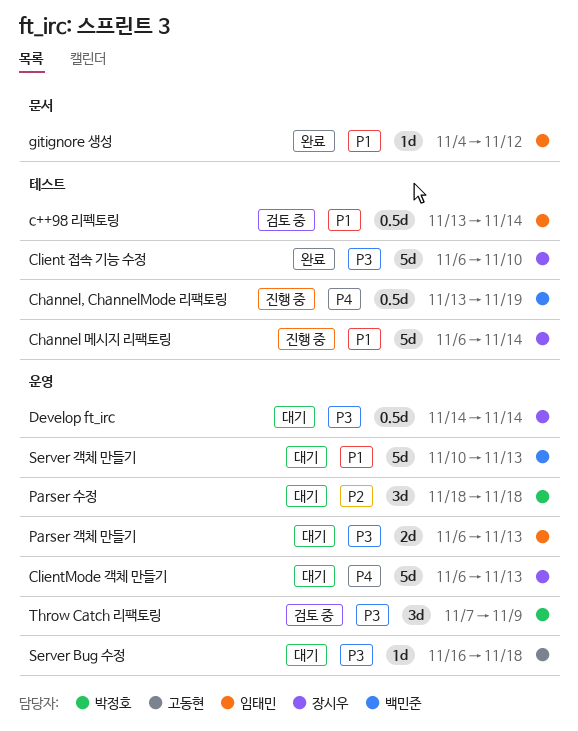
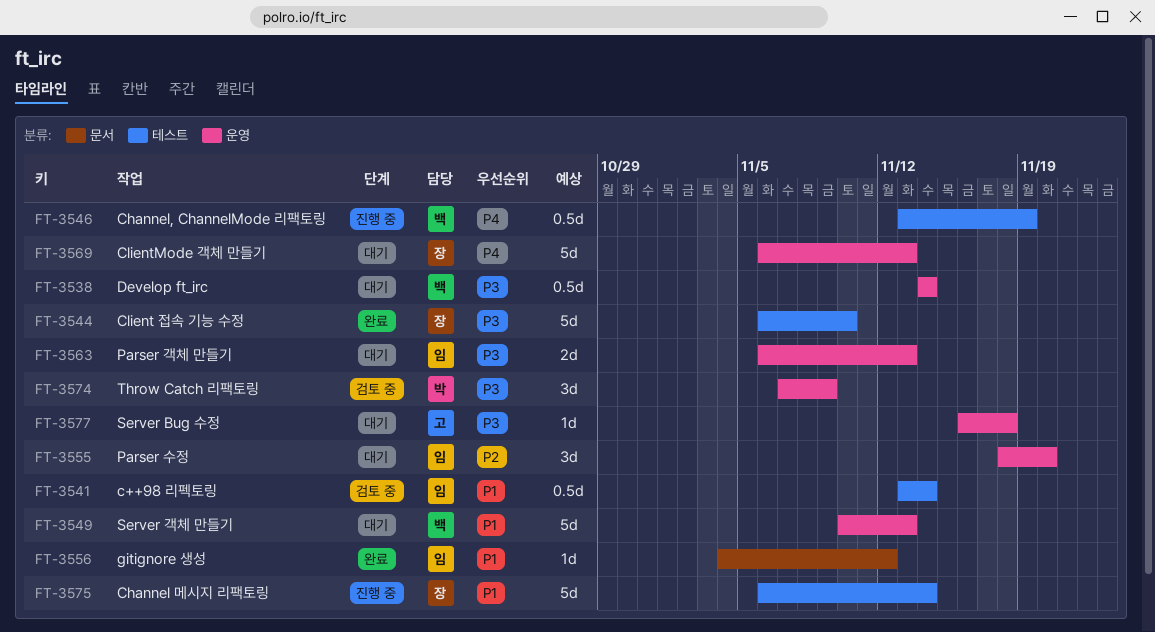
Develop ft_irc, owner: 장시우 -> 백민준
Parser 수정, owner: 박정호 -> 임태민
Parser 수정, due: Nov 18 -> Nov 20

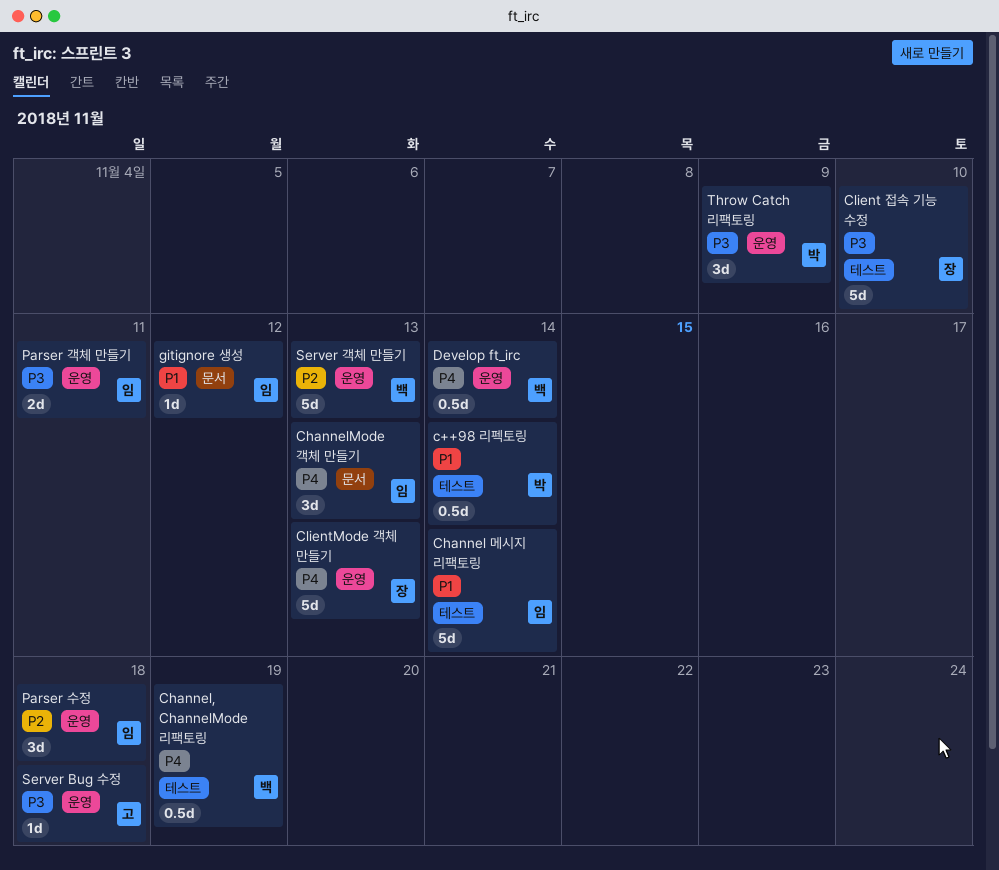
c++98 리펙토링, owner: 임 -> 박
Channel 메시지 리팩토링, owner: 장 -> 임
ChannelMode 객체 만들기: none -> present
Develop ft_irc, priority: P3 -> P4
Parser 객체 만들기, due: Nov 13 -> Nov 11
Parser 수정, due: Nov 20 -> Nov 18
Server 객체 만들기, priority: P1 -> P2

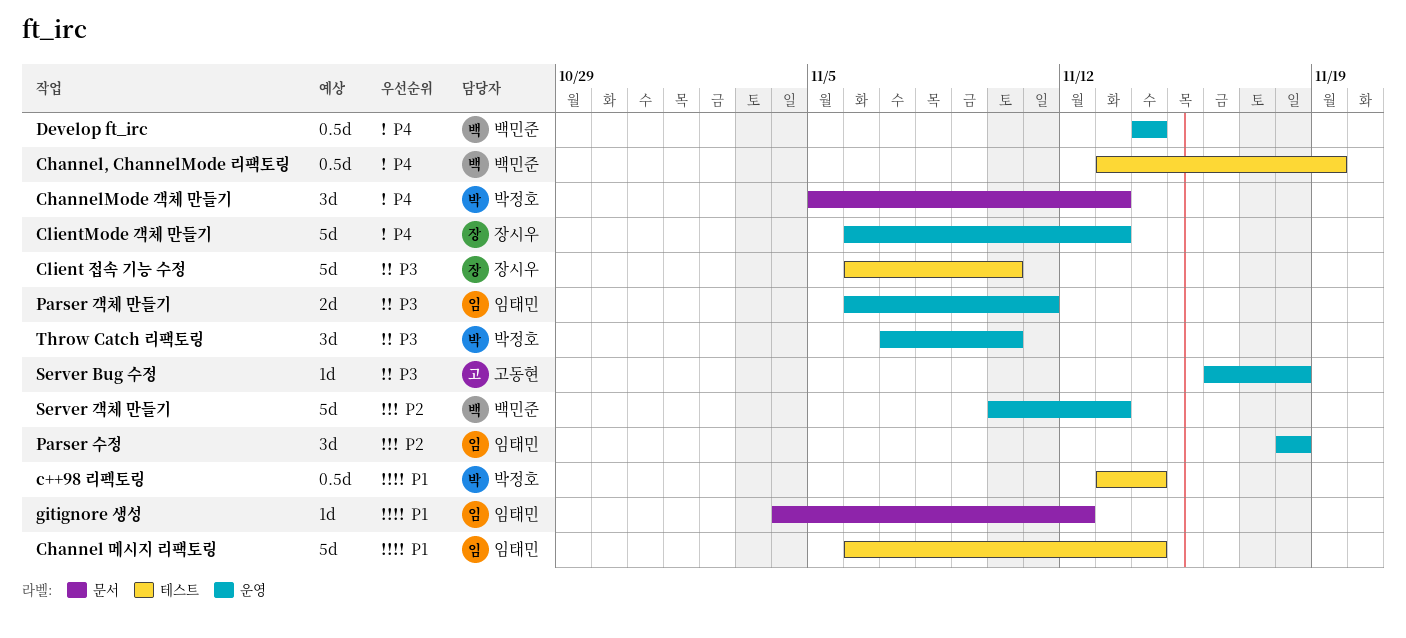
ChannelMode 객체 만들기, owner: 임태민 -> 박정호
Throw Catch 리팩토링, due: Nov 9 -> Nov 10

